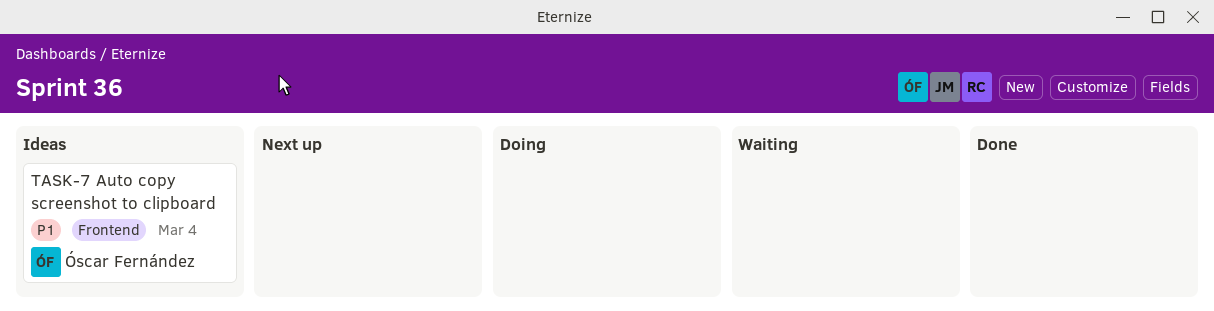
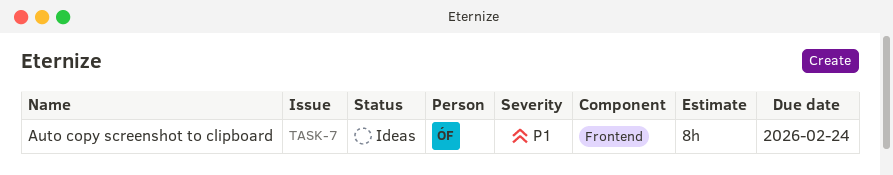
TASK-7, due: Mar 4 -> Feb 24

